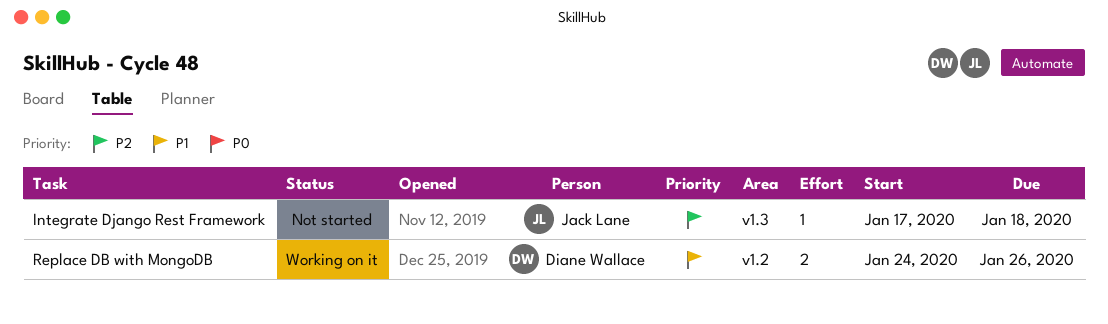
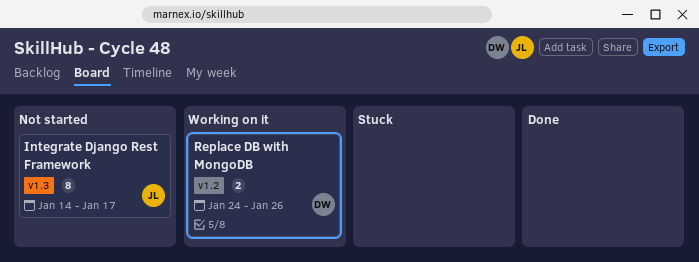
Integrate Django Rest Framework, estimate: 1 -> 8
Integrate Django Rest Framework, start: Jan 17 -> Jan 14
Integrate Django Rest Framework, due: Jan 18 -> Jan 17

